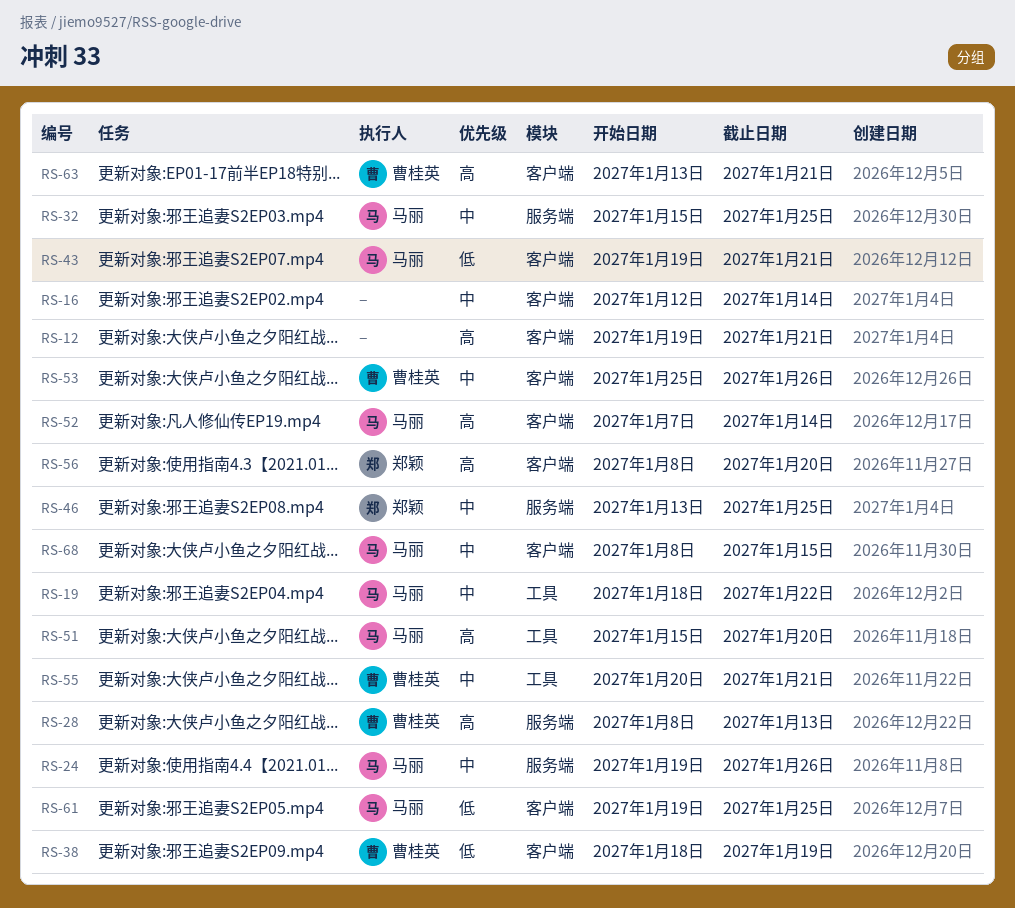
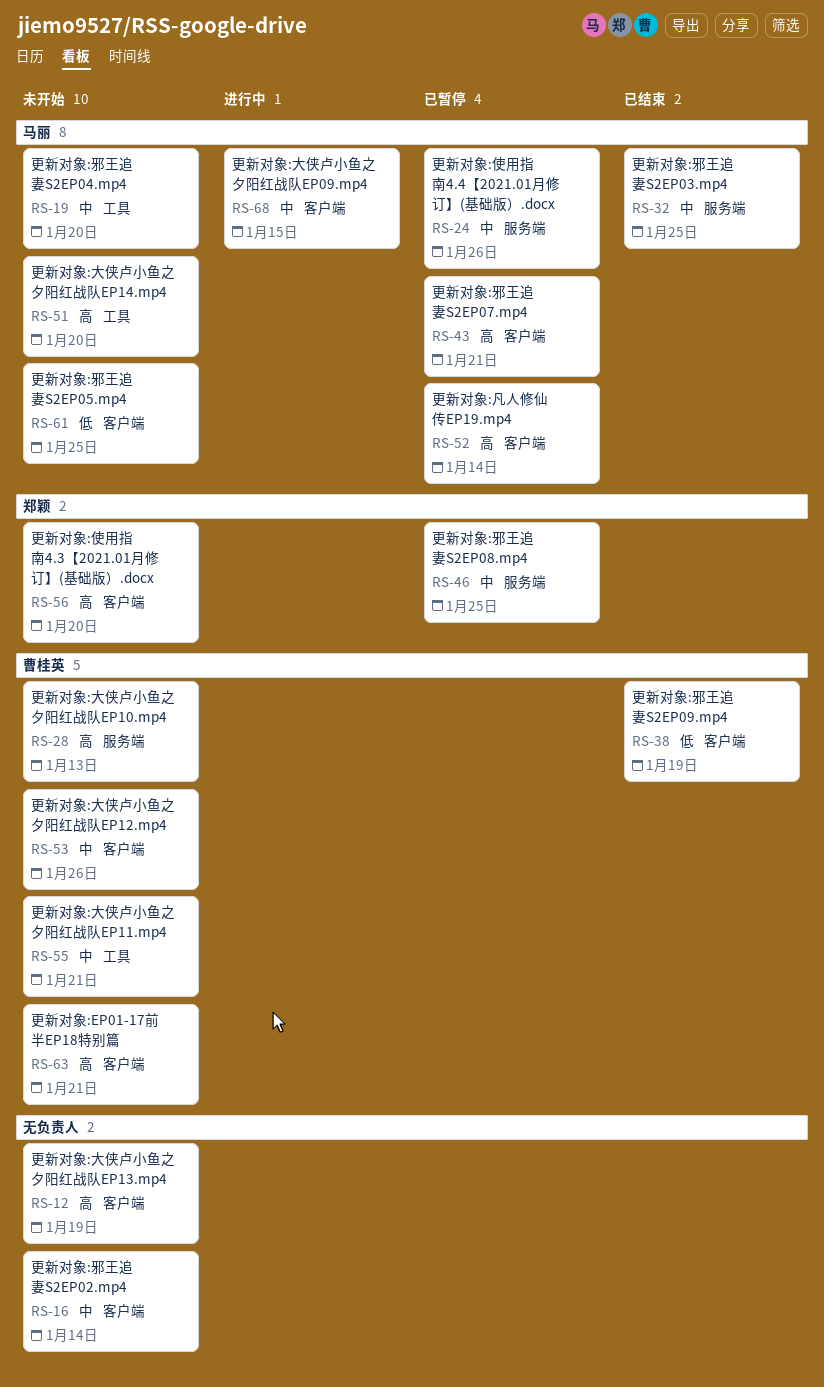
RS-12, due: Jan 21 -> Jan 19
RS-19, due: Jan 22 -> Jan 20
RS-43, priority: 低 -> 高

